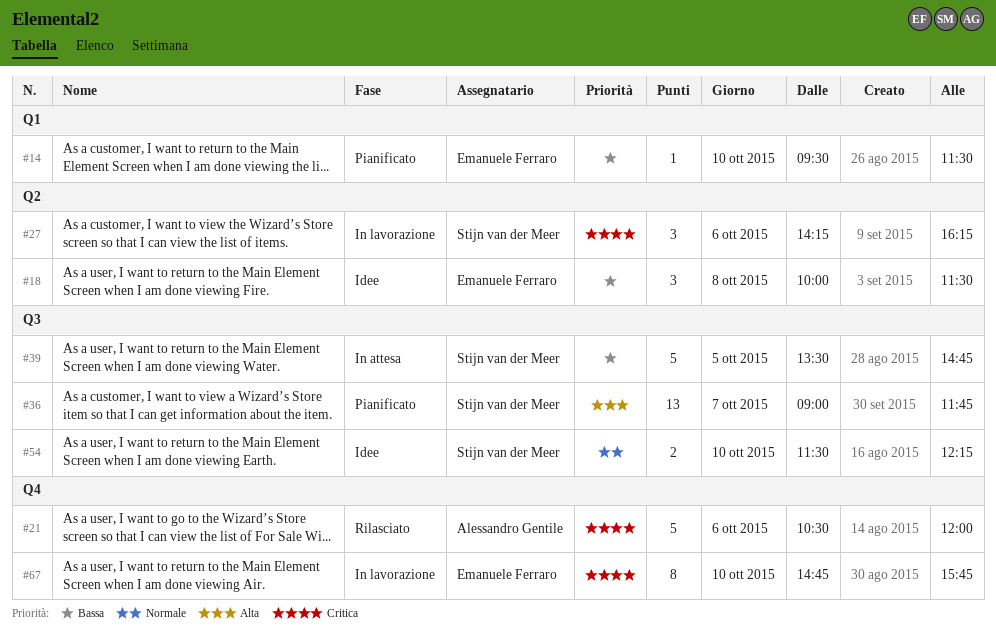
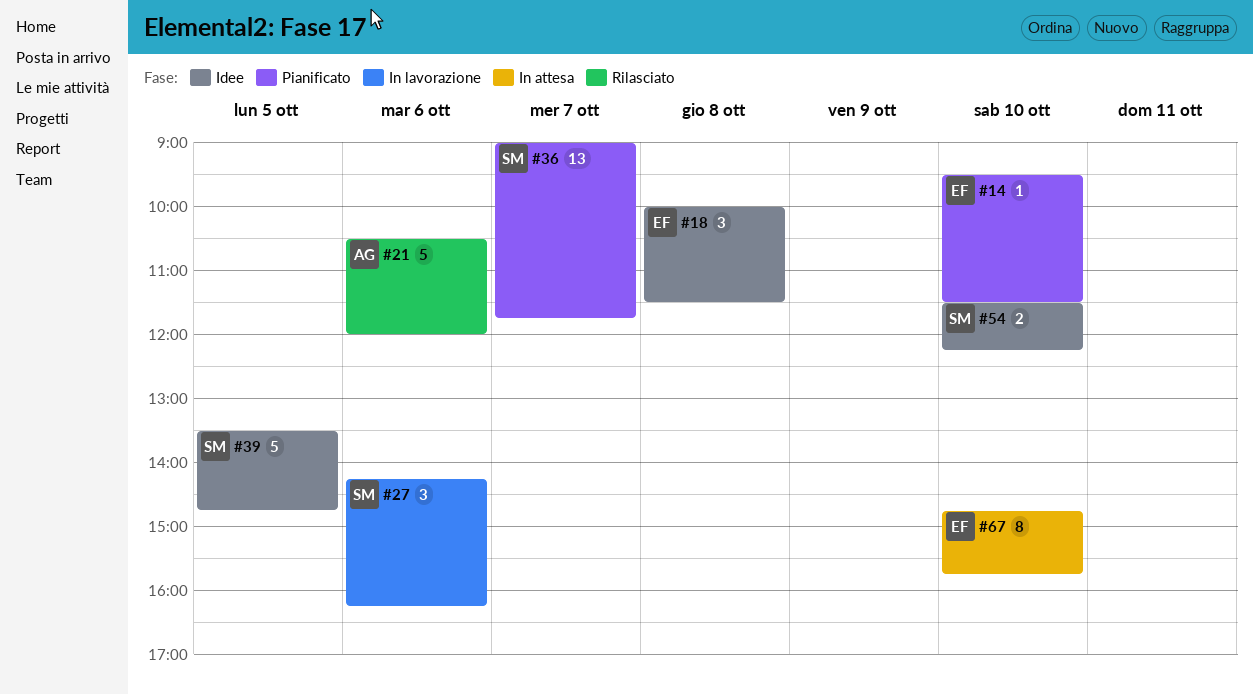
#39, status: In attesa -> Idee
#67, status: In lavorazione -> In attesa

